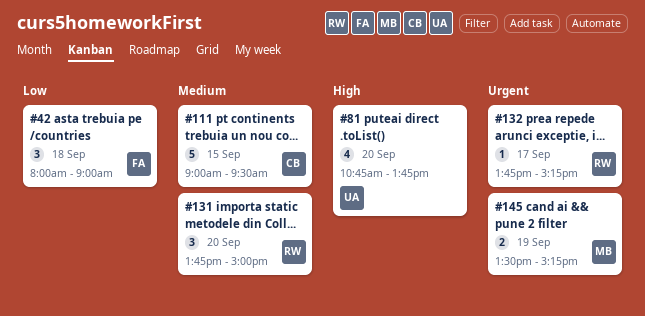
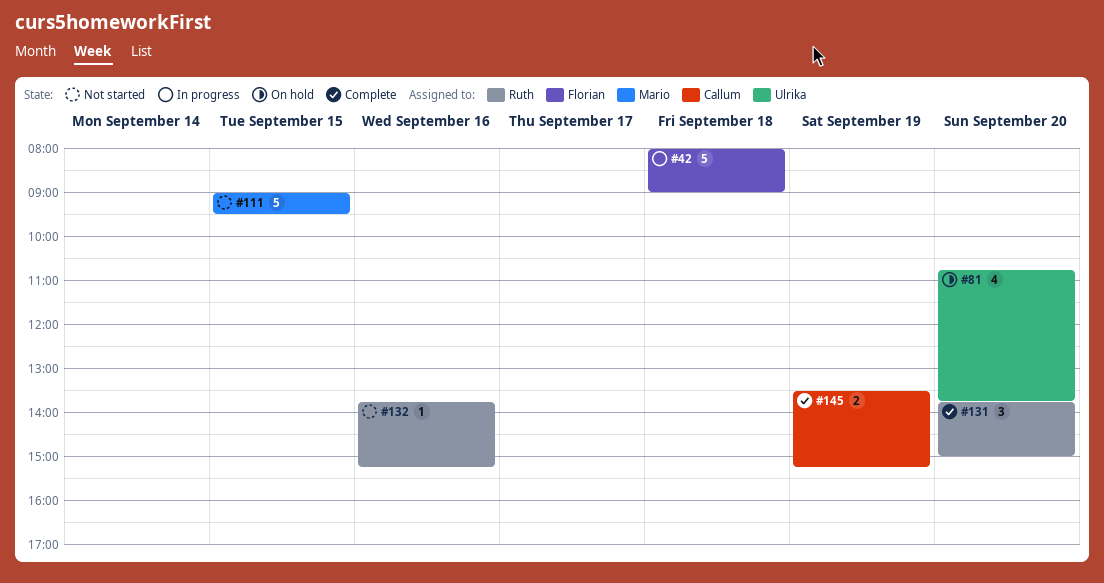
#42, estimate: 3 -> 5
#111, owner: Callum -> Mario
#132, day: Sep 17 -> Sep 16
#145, owner: Mario -> Callum

